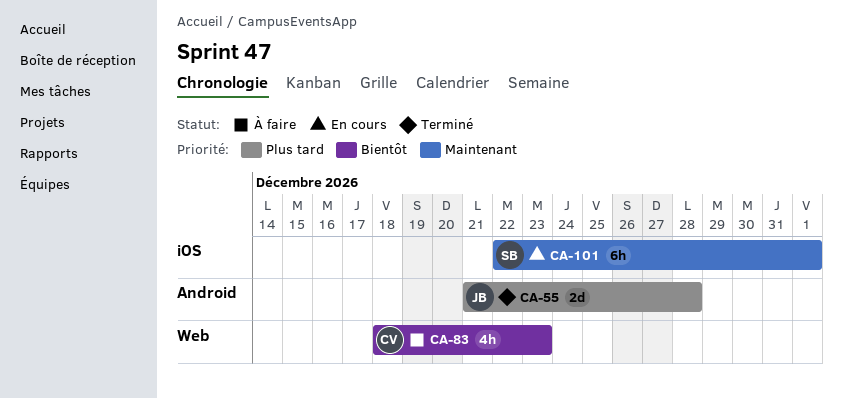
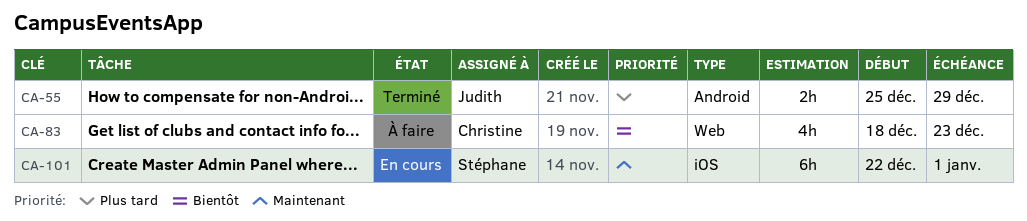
CA-55, estimate: 2d -> 2h
CA-55, start: Dec 21 -> Dec 25
CA-55, due: Dec 28 -> Dec 29

